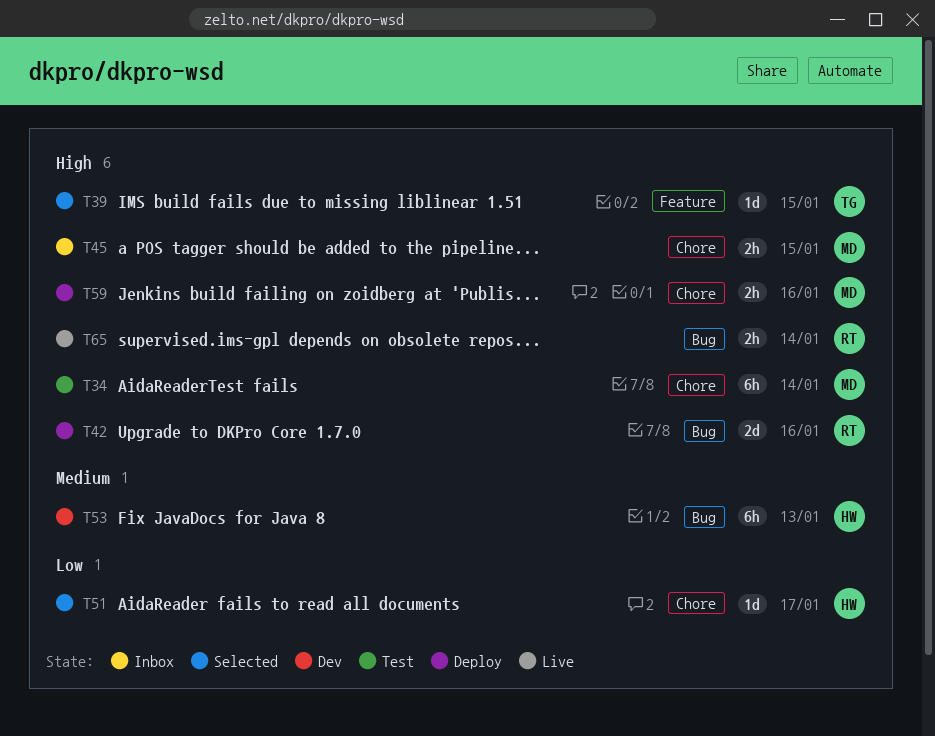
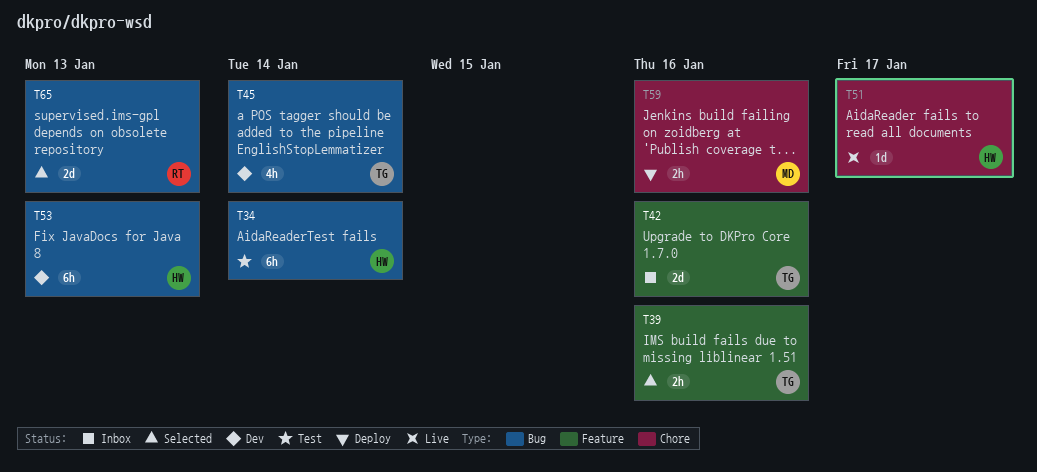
T34, owner: MD -> HW
T34, label: Chore -> Bug
T39, estimate: 1d -> 2h
T39, due: Jan 15 -> Jan 16
T42, status: Deploy -> Inbox
T42, owner: RT -> TG
T42, label: Bug -> Feature
T45, status: Inbox -> Dev
T45, owner: MD -> TG
T45, label: Chore -> Bug
T45, estimate: 2h -> 4h
T45, due: Jan 15 -> Jan 14
T51, status: Selected -> Live
T65, status: Live -> Selected
T65, estimate: 2h -> 2d
T65, due: Jan 14 -> Jan 13

